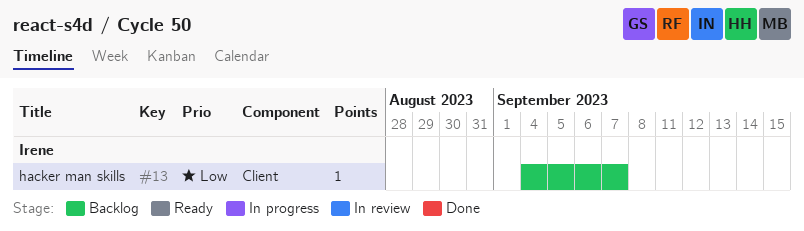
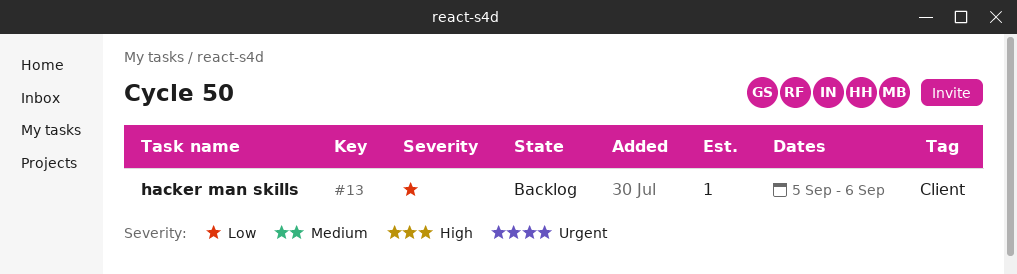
#13, start: Sep 4 -> Sep 5
#13, due: Sep 7 -> Sep 6

